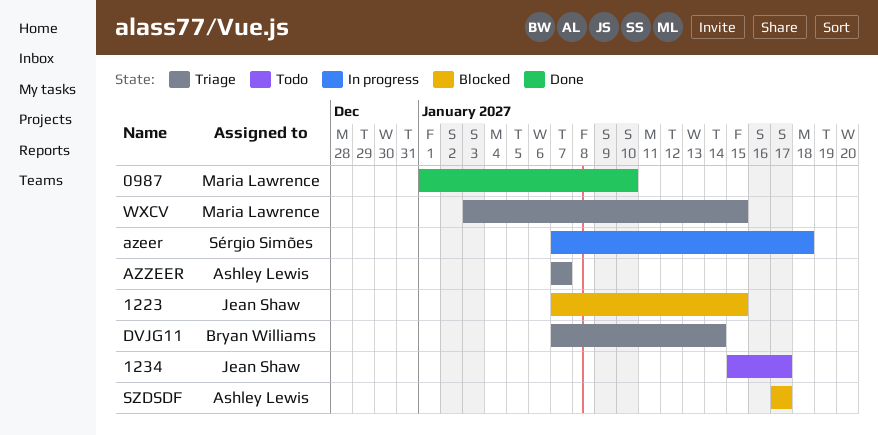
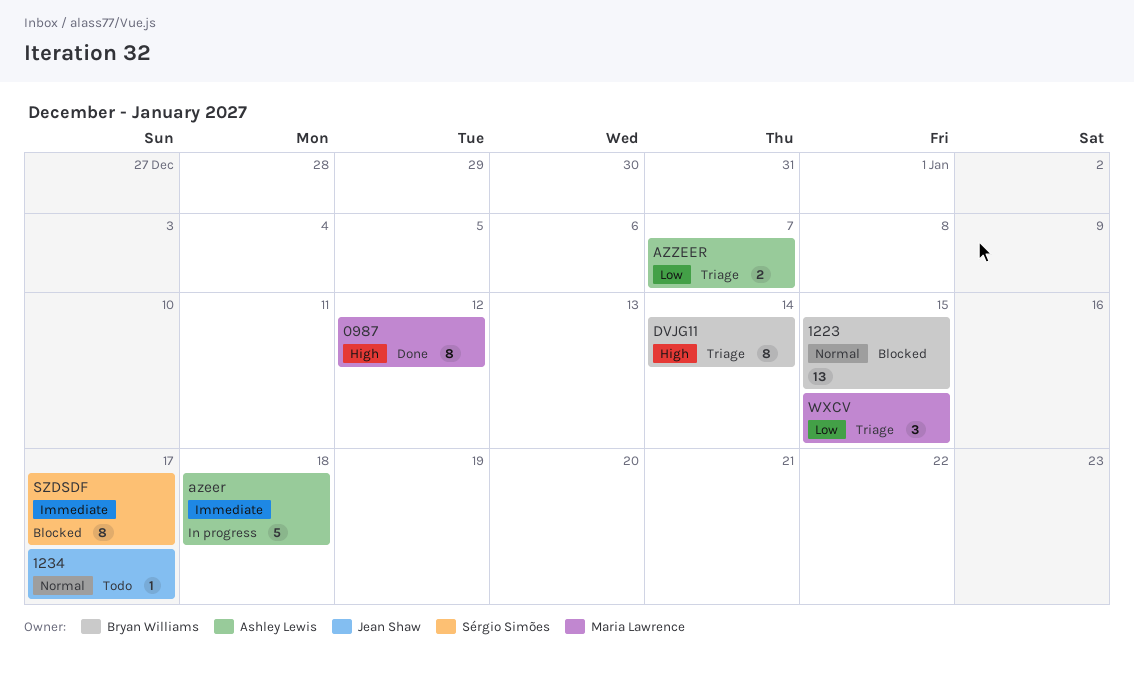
0987, due: Jan 10 -> Jan 12
1223, owner: Jean Shaw -> Bryan Williams
azeer, owner: Sérgio Simões -> Ashley Lewis
SZDSDF, owner: Ashley Lewis -> Sérgio Simões

